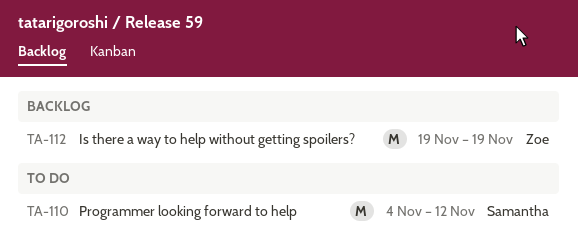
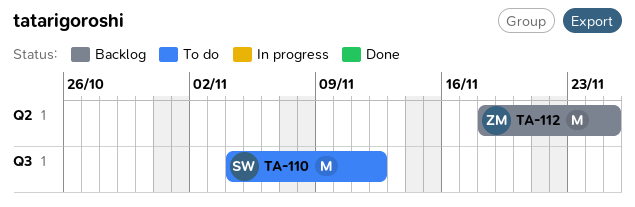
TA-112, start: Nov 19 -> Nov 18
TA-112, due: Nov 19 -> Nov 25

